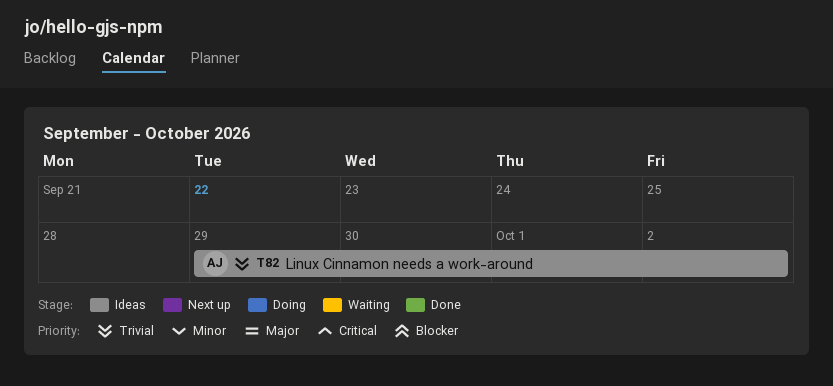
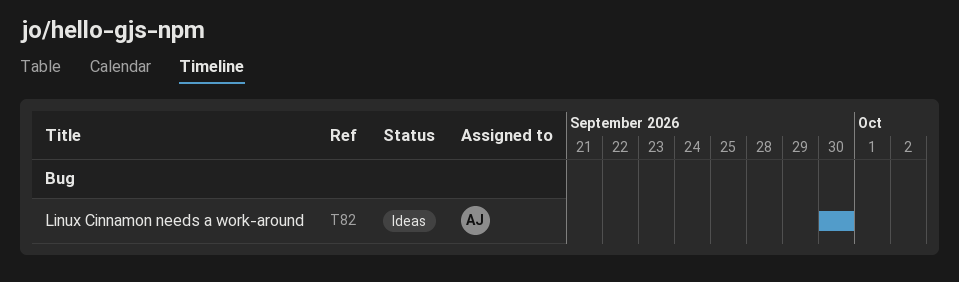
T82, start: Sep 29 -> Sep 30
T82, due: Oct 2 -> Sep 30

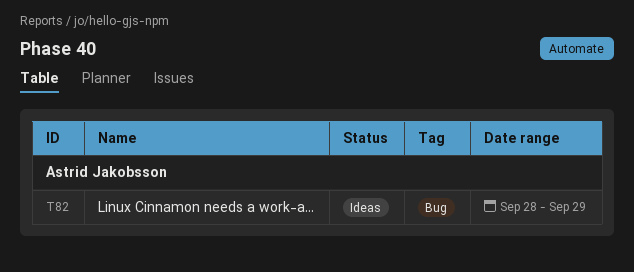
T82, start: Sep 30 -> Sep 28
T82, due: Sep 30 -> Sep 29

